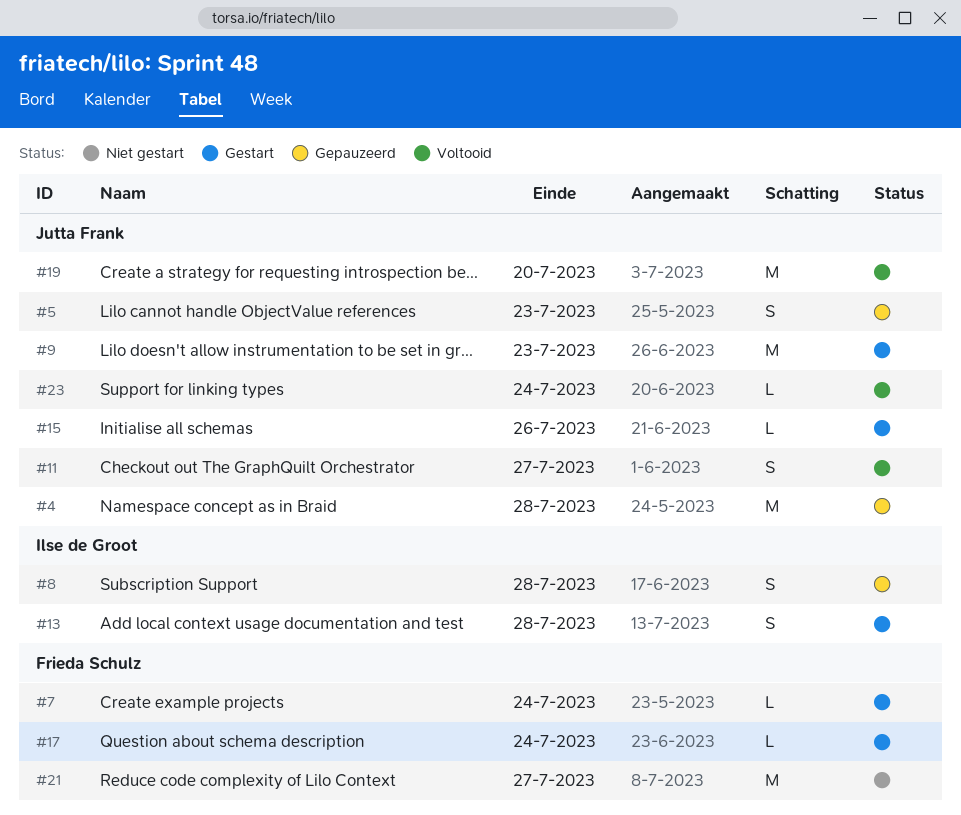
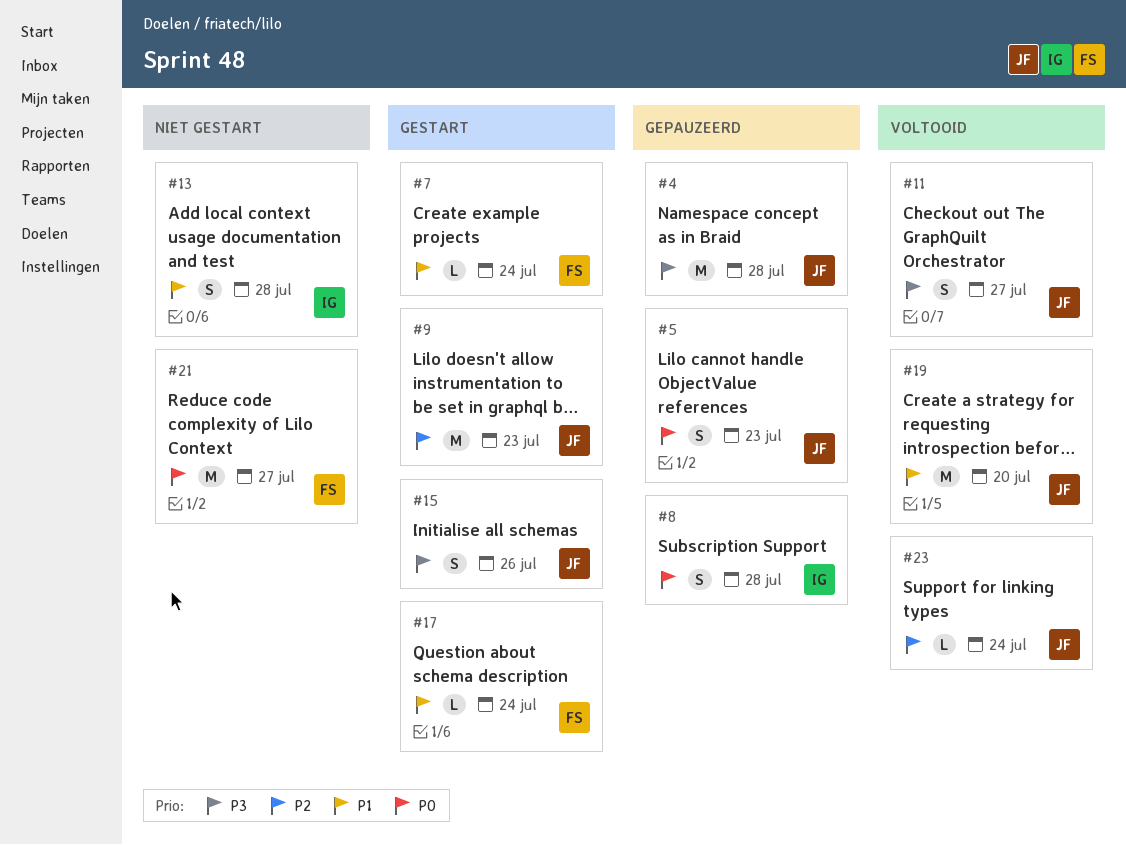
#13, status: Gestart -> Niet gestart
#15, estimate: L -> S

